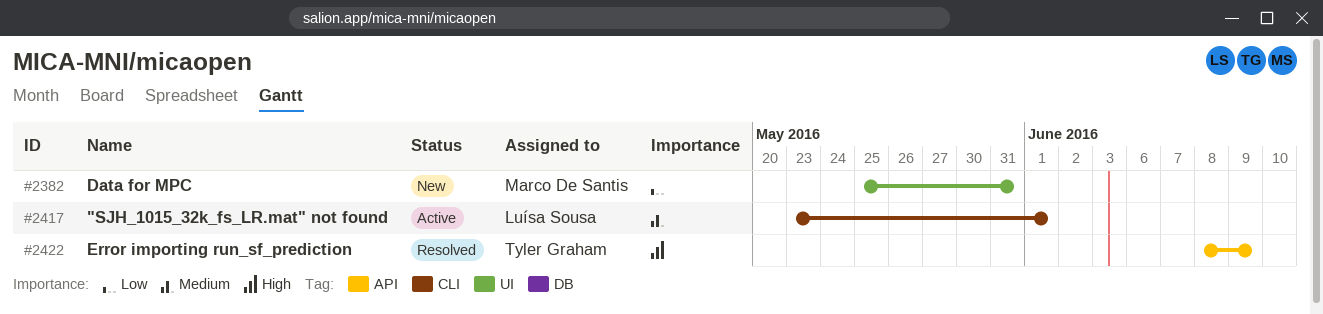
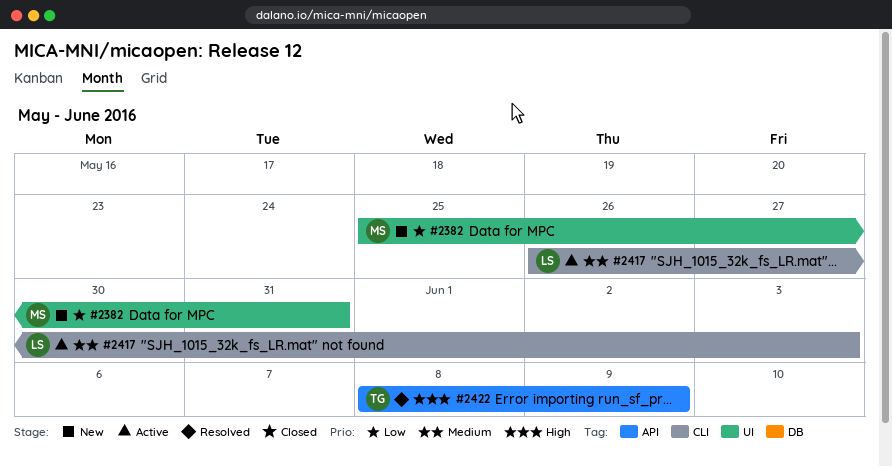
#2417, start: May 23 -> May 26
#2417, due: Jun 1 -> Jun 3

